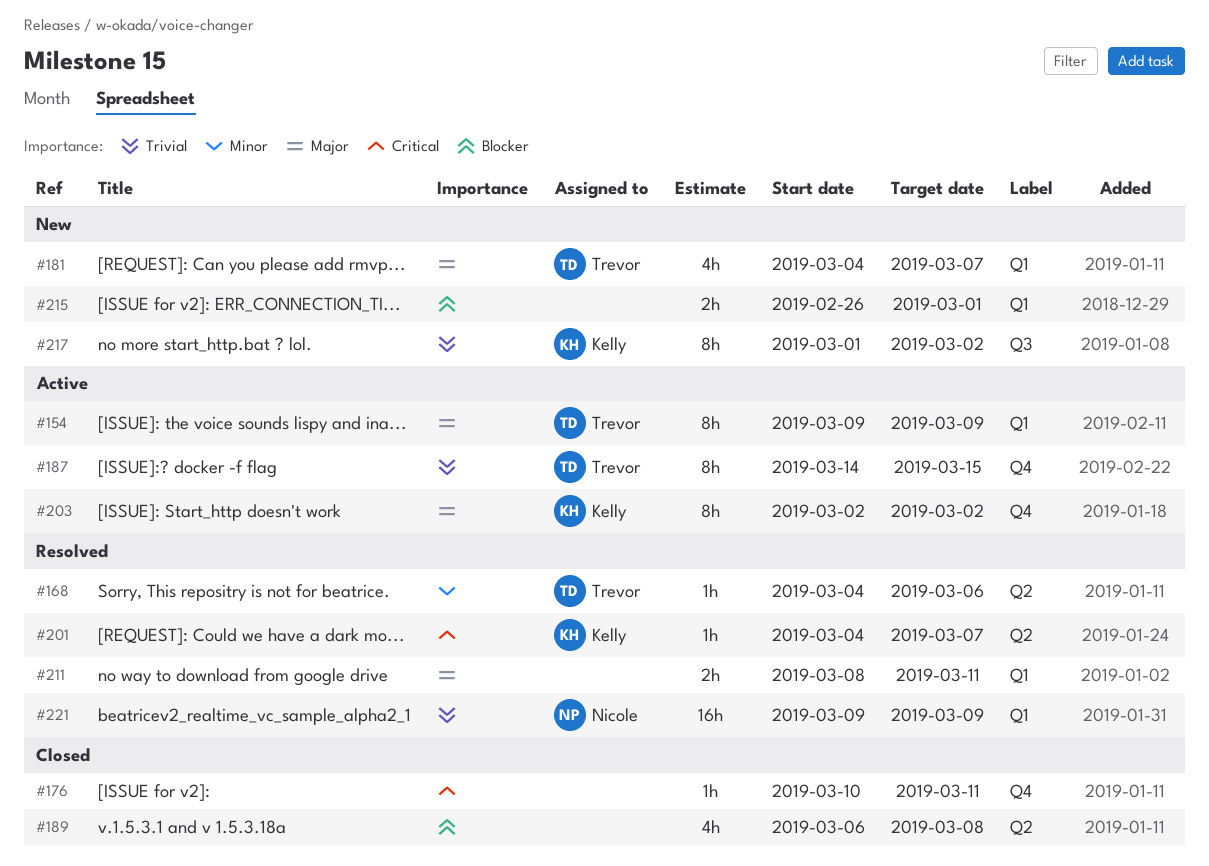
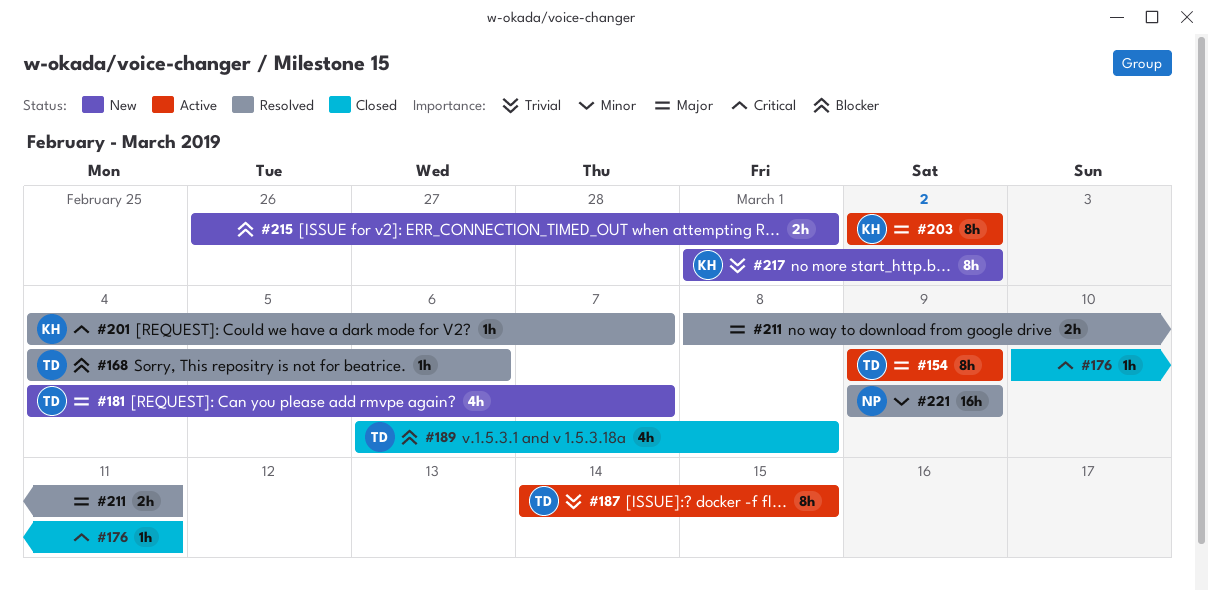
#168, priority: Minor -> Blocker
#189, owner: none -> Trevor
#221, priority: Trivial -> Minor

